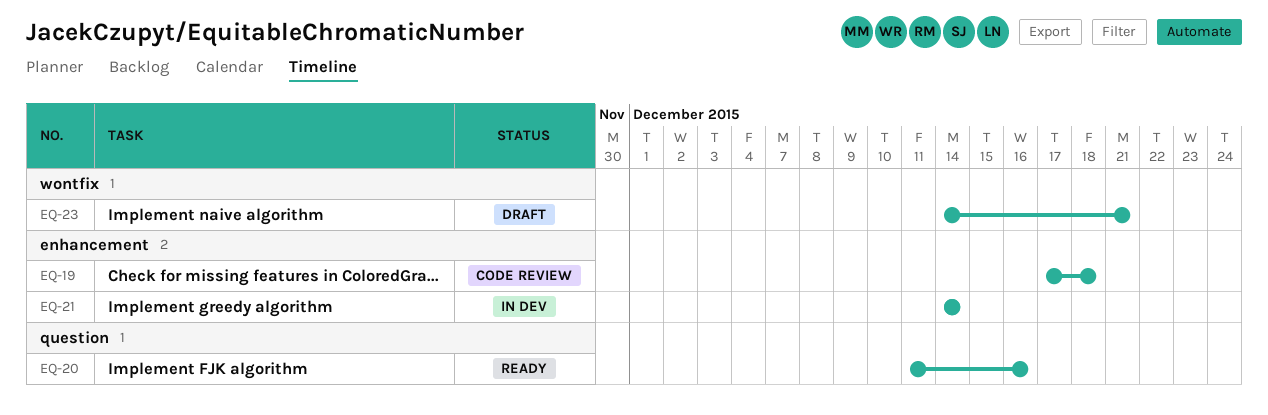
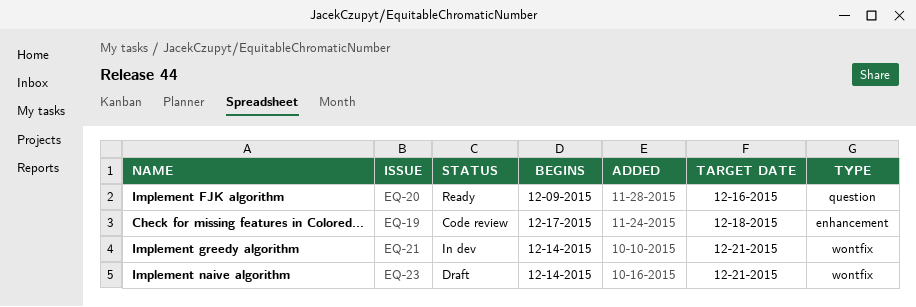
EQ-20, start: Dec 11 -> Dec 9
EQ-21, label: enhancement -> wontfix
EQ-21, due: Dec 14 -> Dec 21

